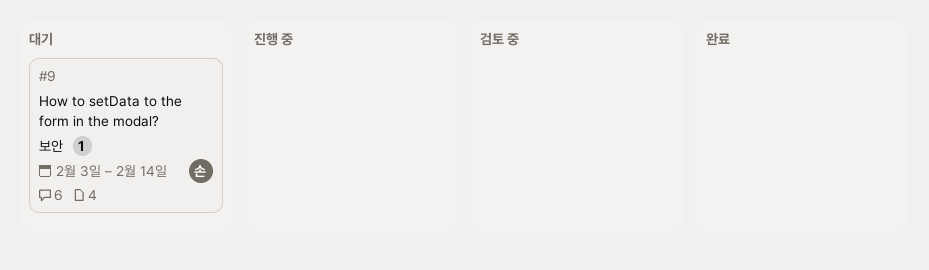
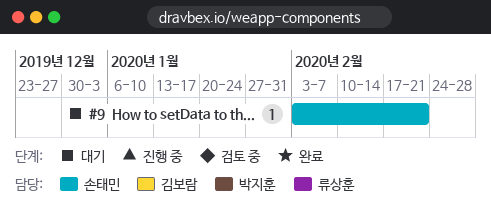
#9, due: Feb 14 -> Feb 21

